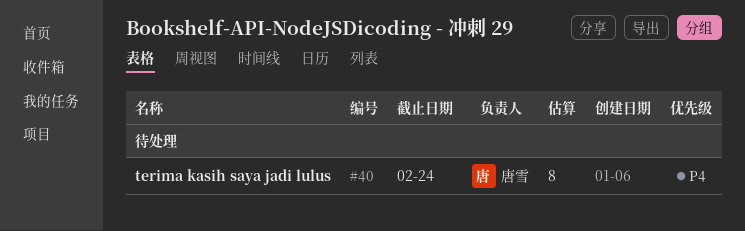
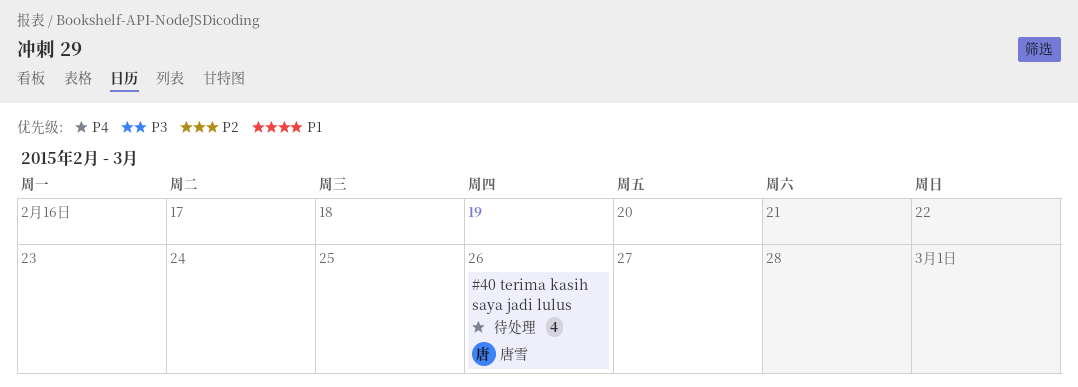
#40, estimate: 8 -> 4
#40, due: Feb 24 -> Feb 26

